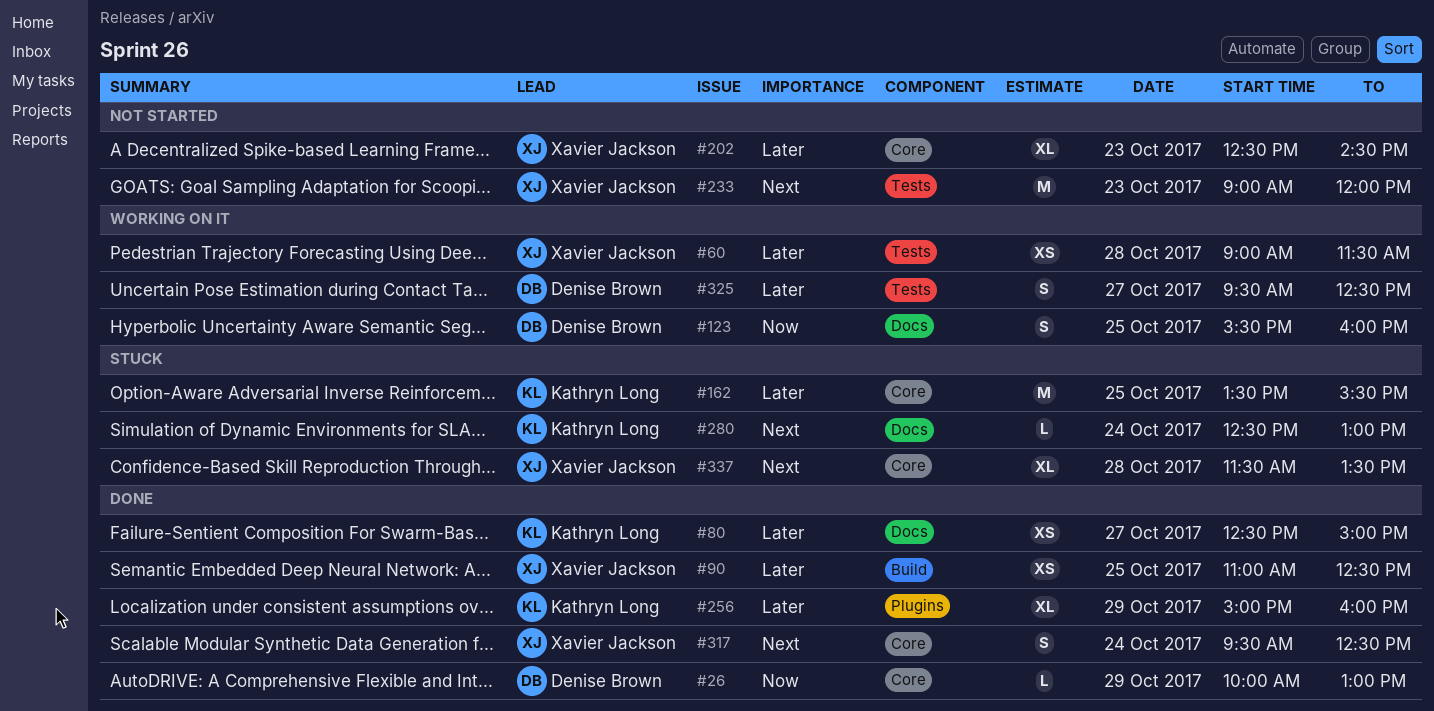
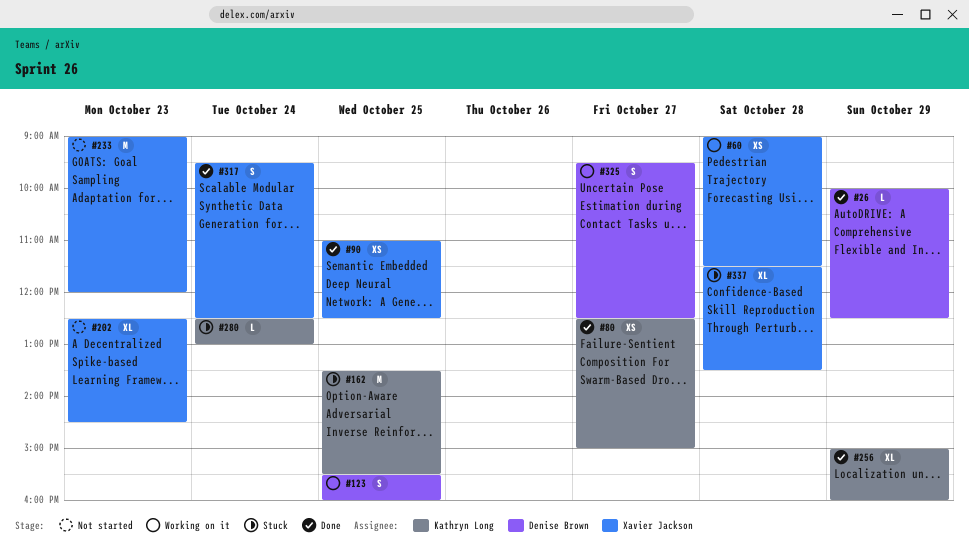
#26, ends: 13:00 -> 12:30

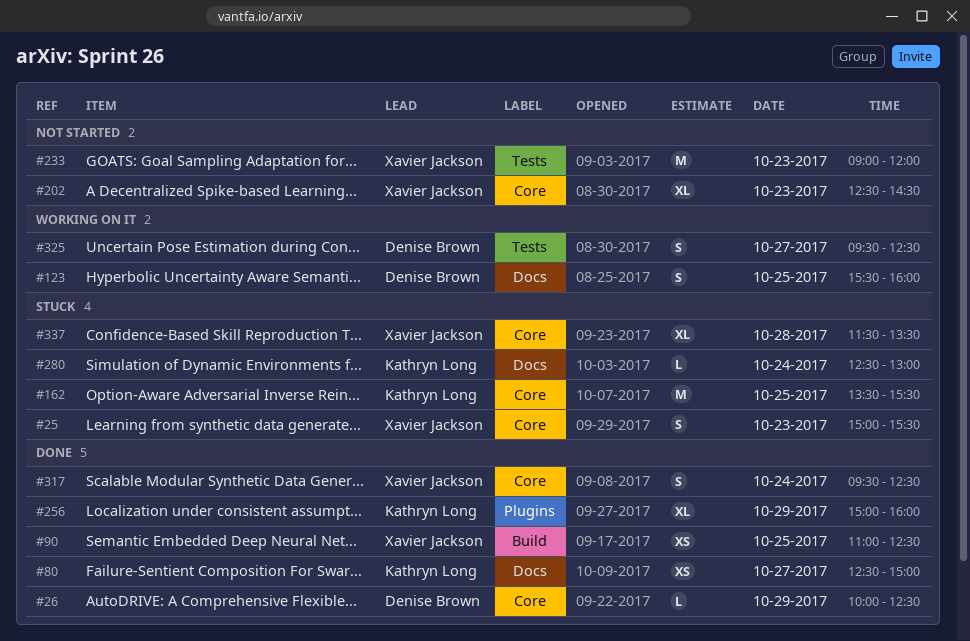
#25: none -> present
#60: present -> none

